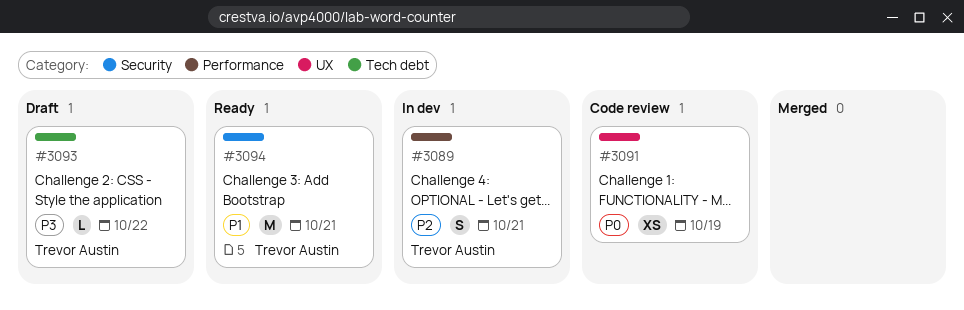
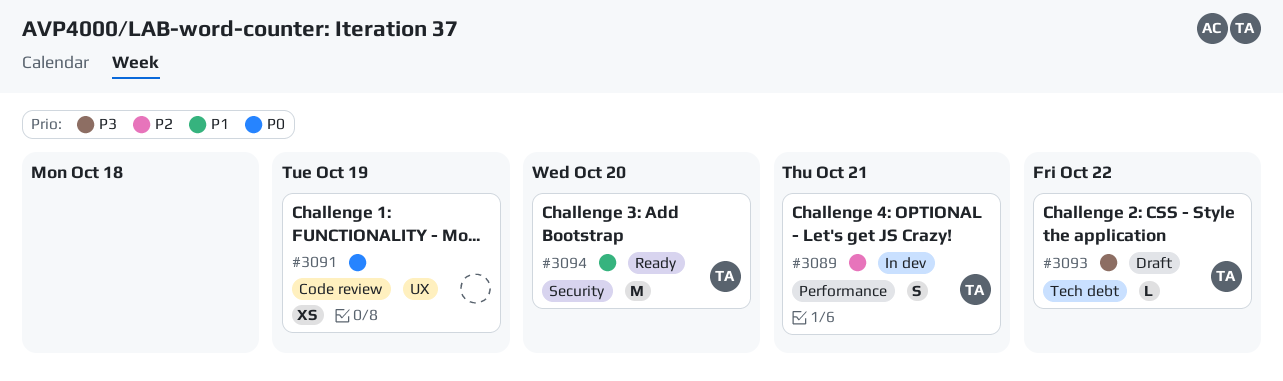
#3094, due: Oct 21 -> Oct 20

